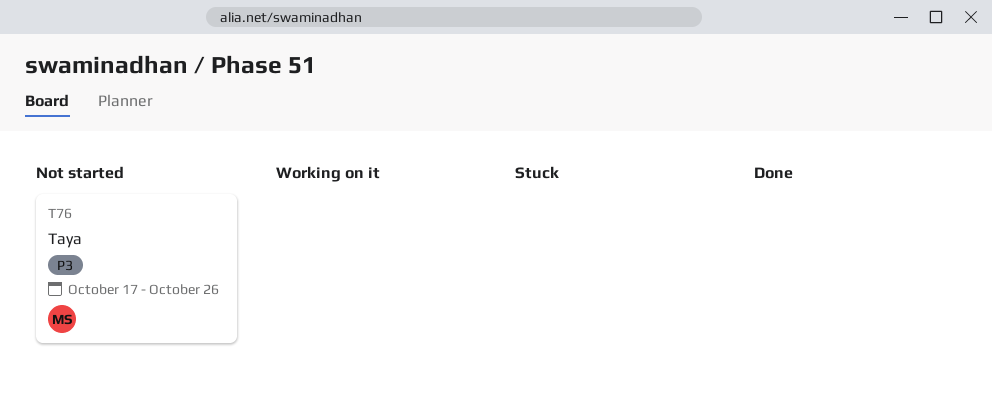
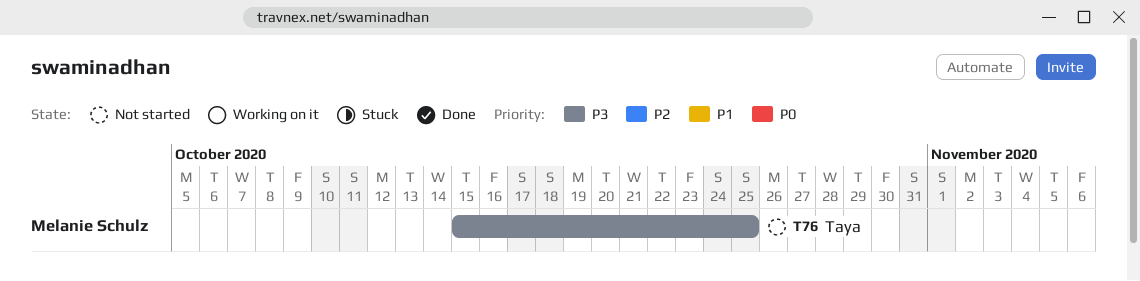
T76, start: Oct 17 -> Oct 15
T76, due: Oct 26 -> Oct 25

